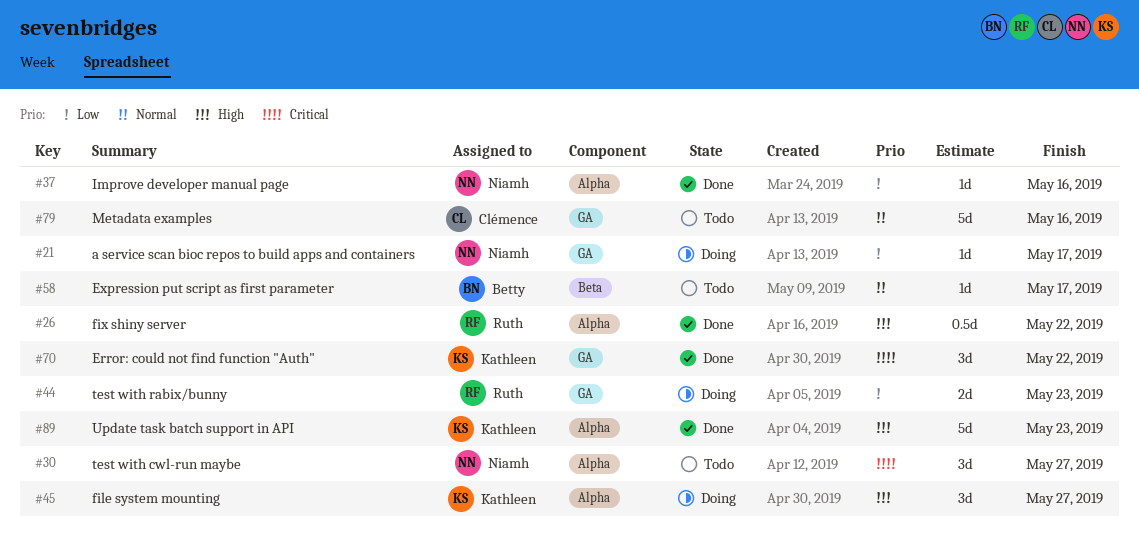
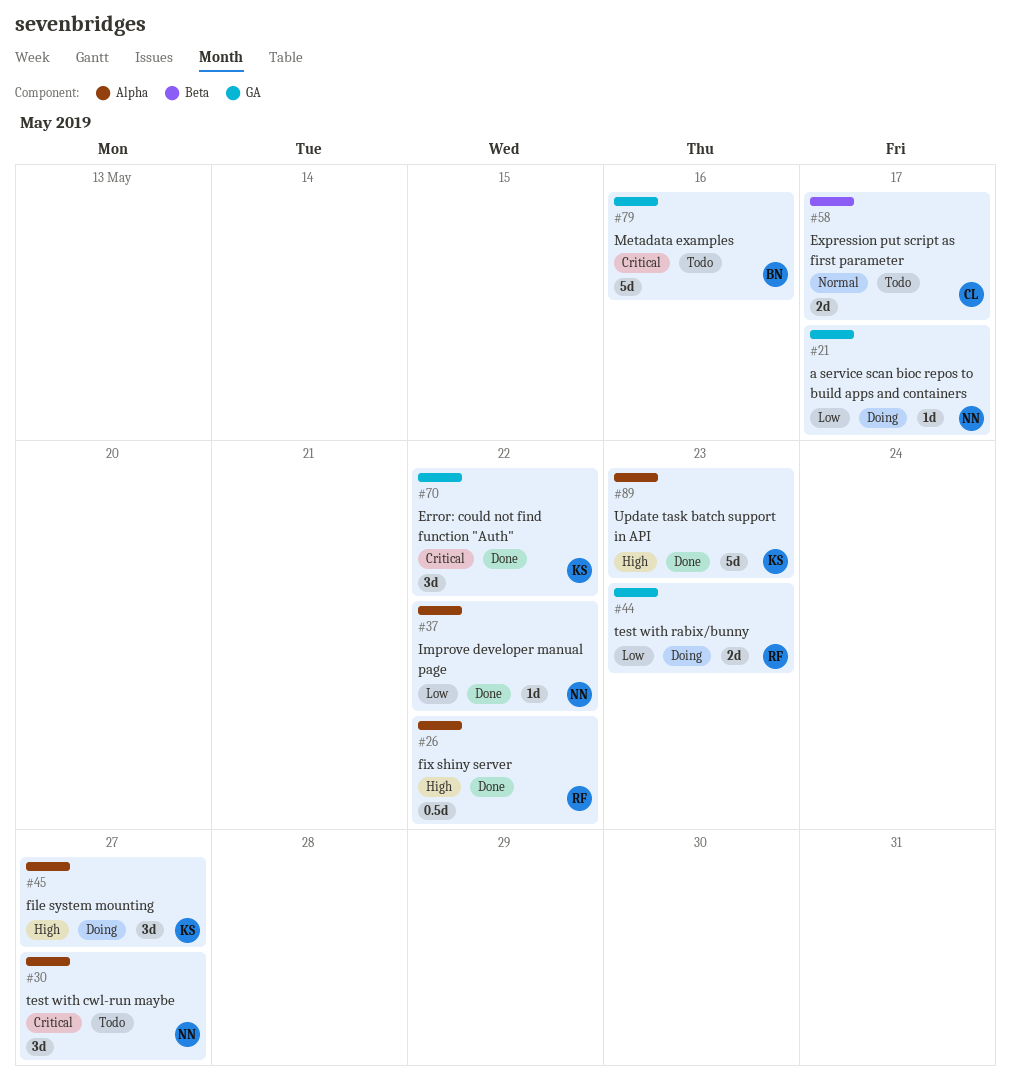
#37, due: May 16 -> May 22
#58, owner: Betty -> Clémence
#58, estimate: 1d -> 2d
#79, owner: Clémence -> Betty
#79, priority: Normal -> Critical

